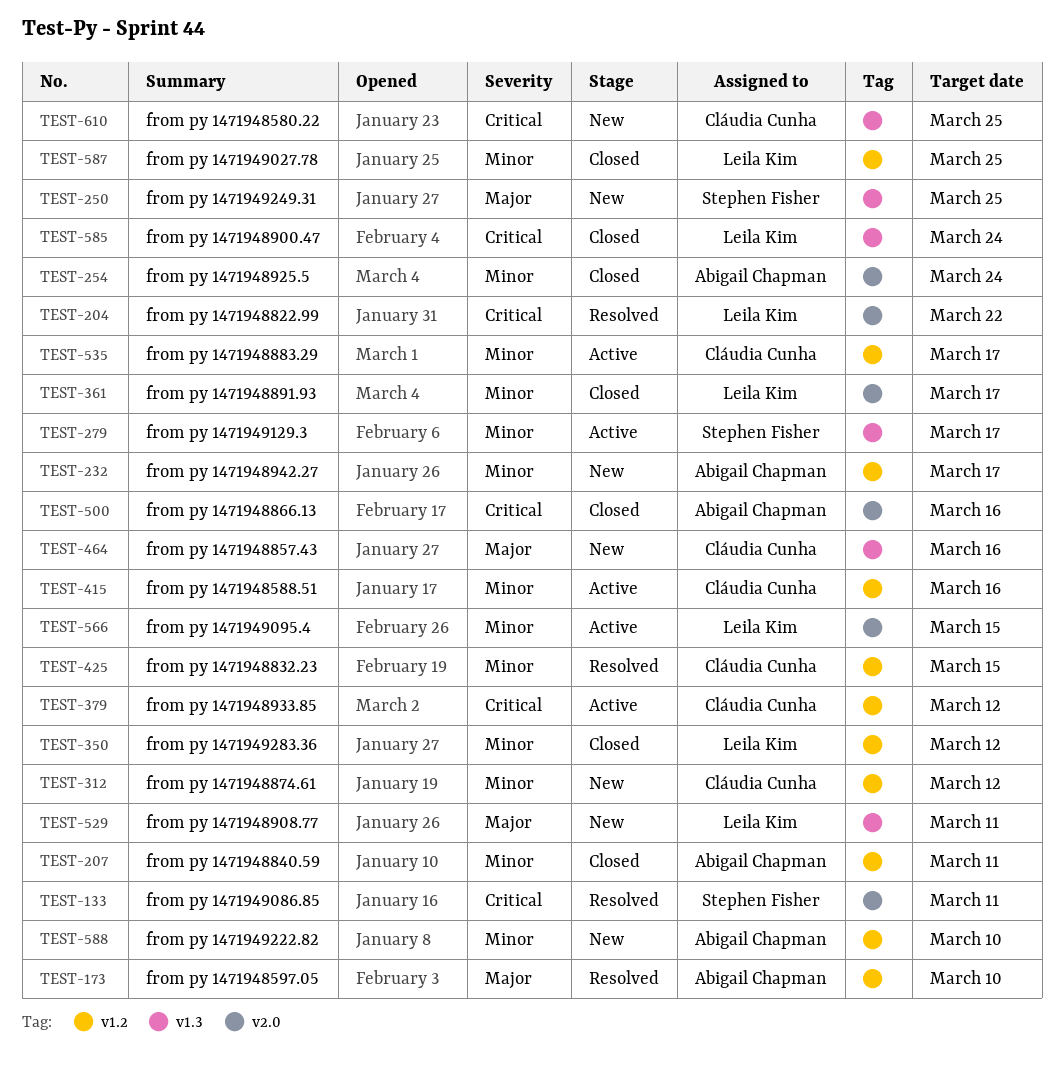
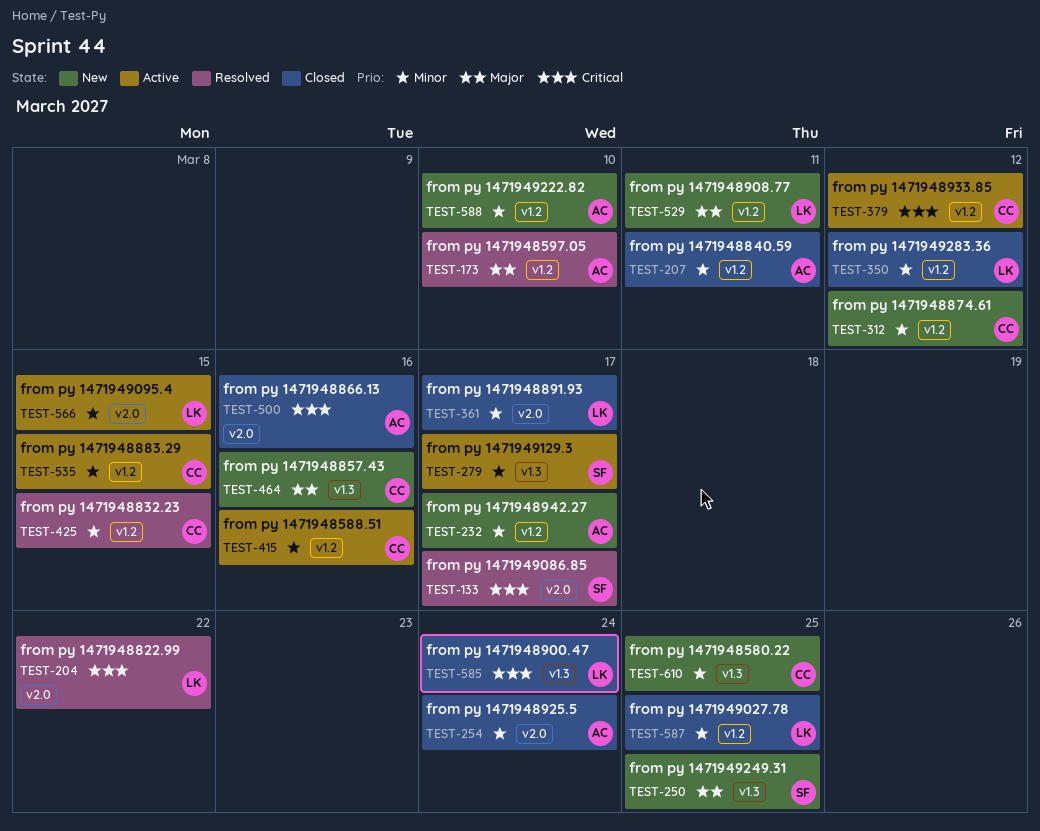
TEST-133, due: Mar 11 -> Mar 17
TEST-529, label: v1.3 -> v1.2
TEST-535, due: Mar 17 -> Mar 15
TEST-610, priority: Critical -> Minor

